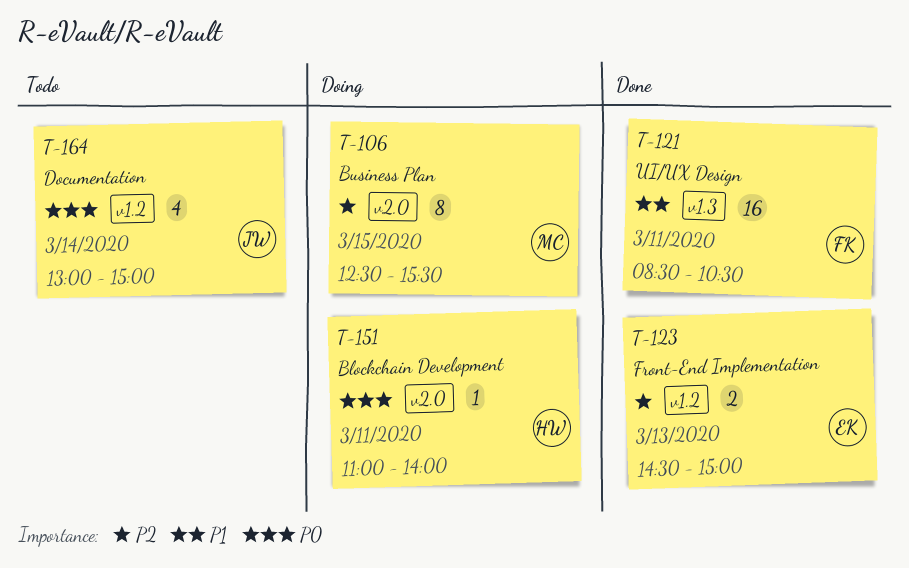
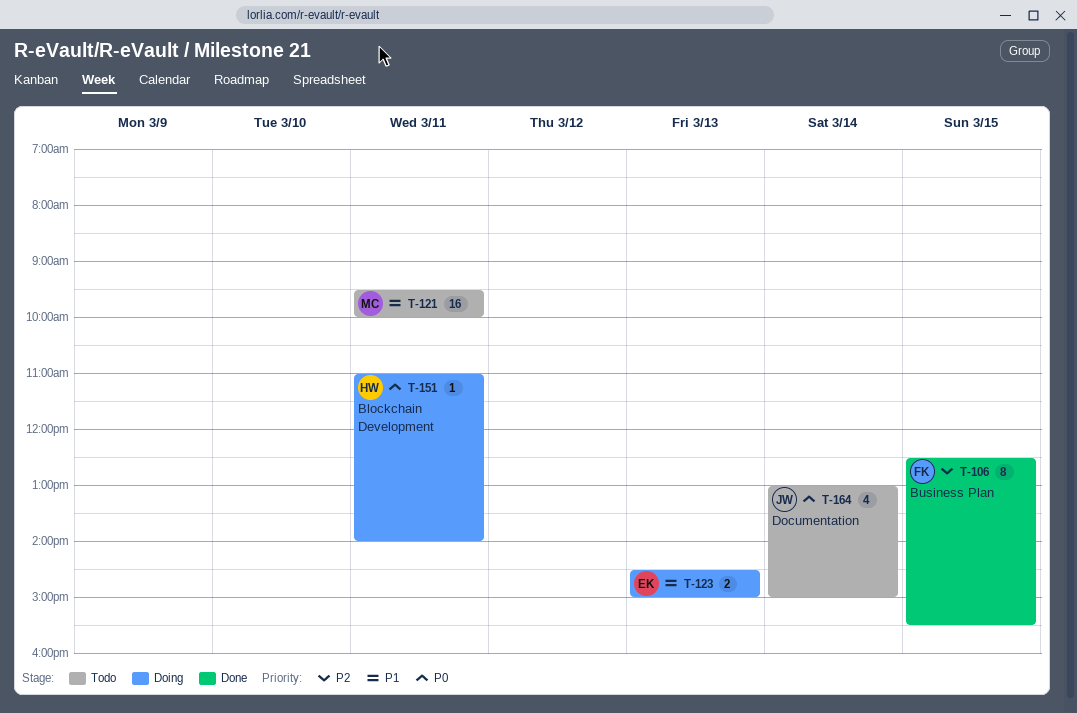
T-106, status: Doing -> Done
T-106, owner: MC -> FK
T-121, status: Done -> Todo
T-121, owner: FK -> MC
T-121, begins: 08:30 -> 09:30
T-121, ends: 10:30 -> 10:00
T-123, status: Done -> Doing
T-123, priority: P2 -> P1

